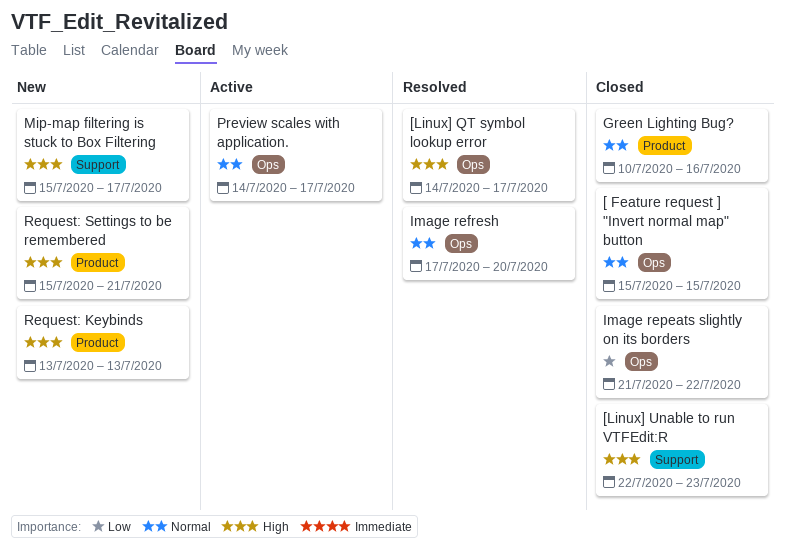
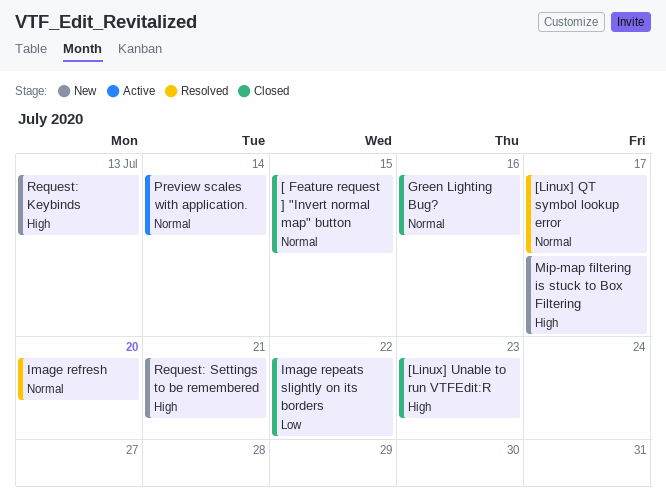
[Linux] QT symbol lookup error, priority: High -> Normal
Preview scales with application., due: Jul 17 -> Jul 14

